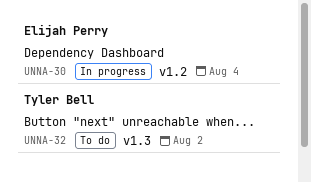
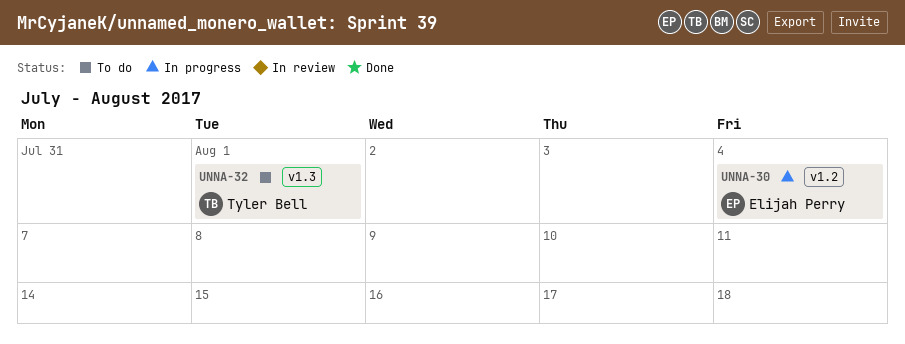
UNNA-32, due: Aug 2 -> Aug 1

